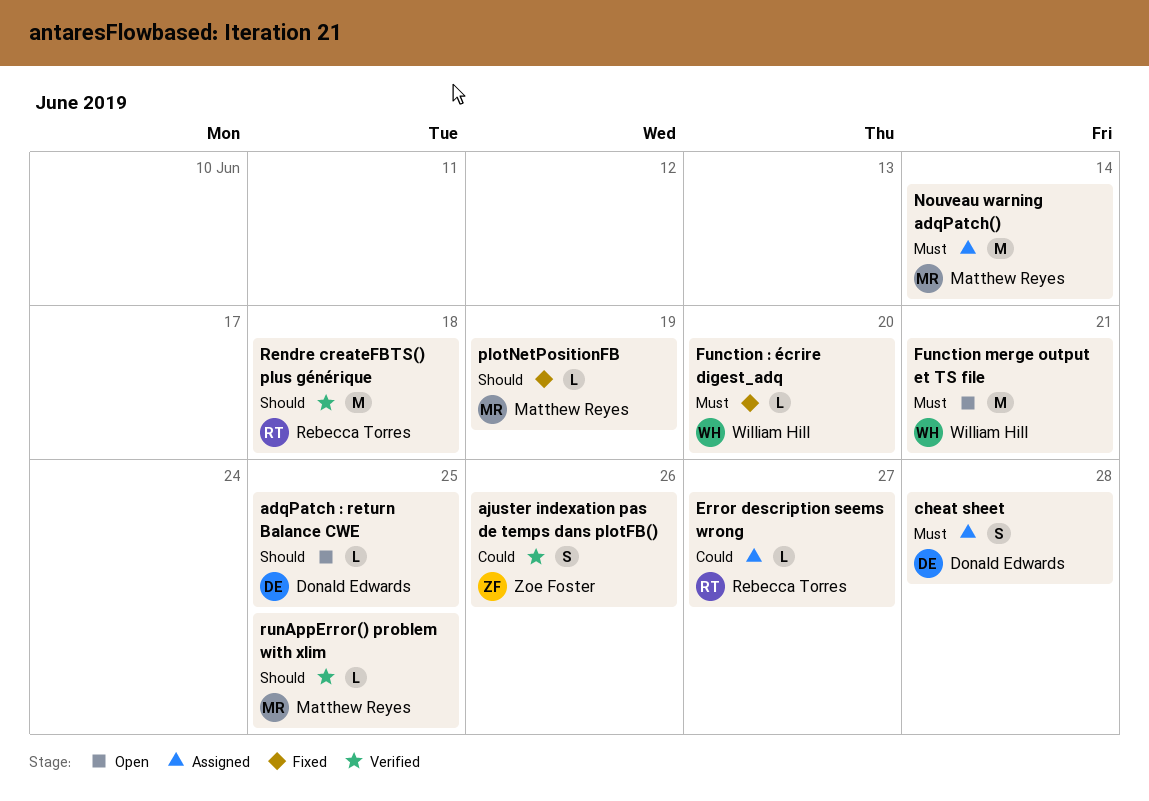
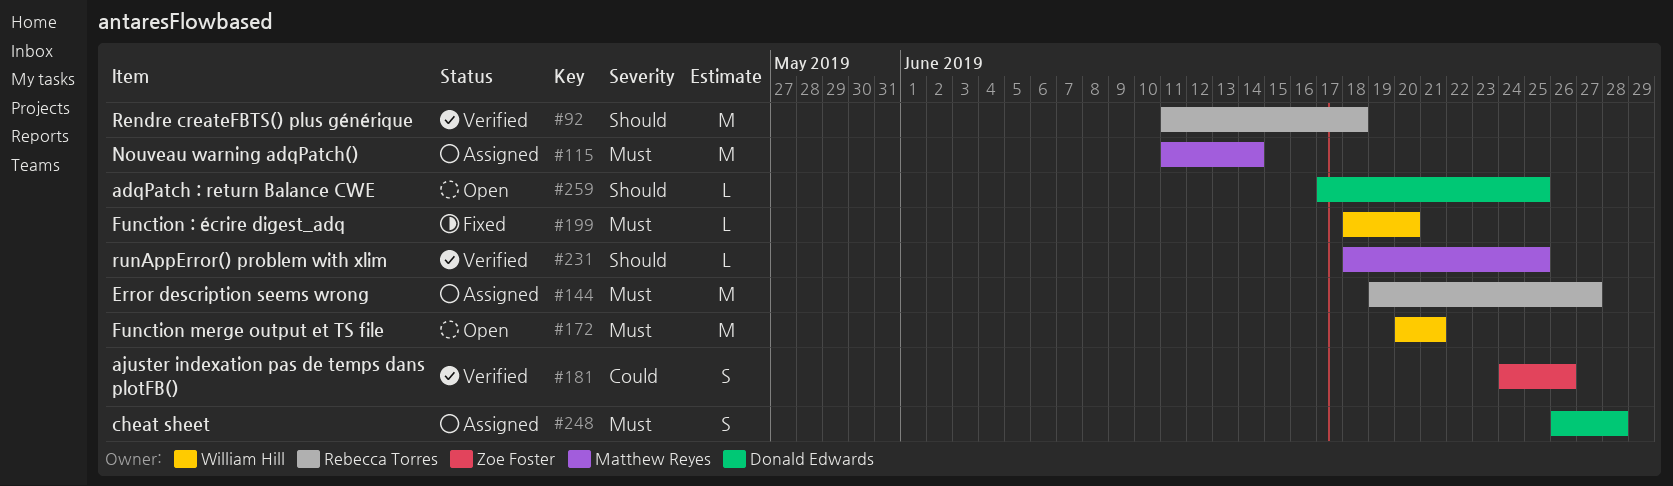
Error description seems wrong, priority: Could -> Must
Error description seems wrong, estimate: L -> M
plotNetPositionFB: present -> none

